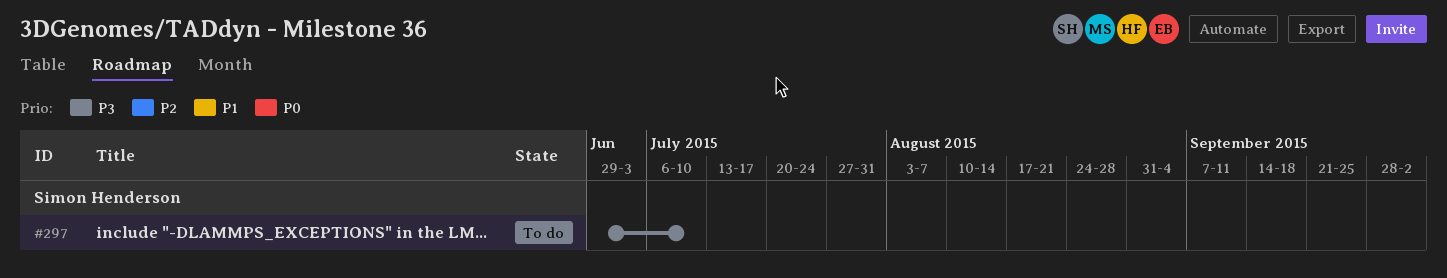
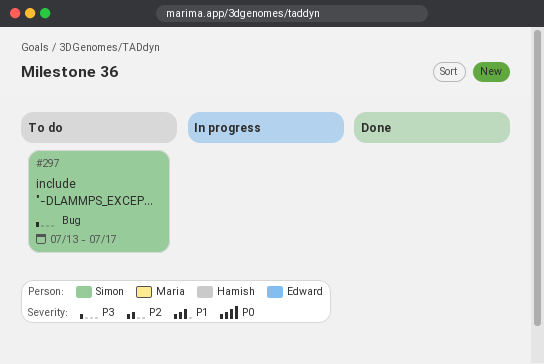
#297, start: Jun 29 -> Jul 13
#297, due: Jul 10 -> Jul 17

